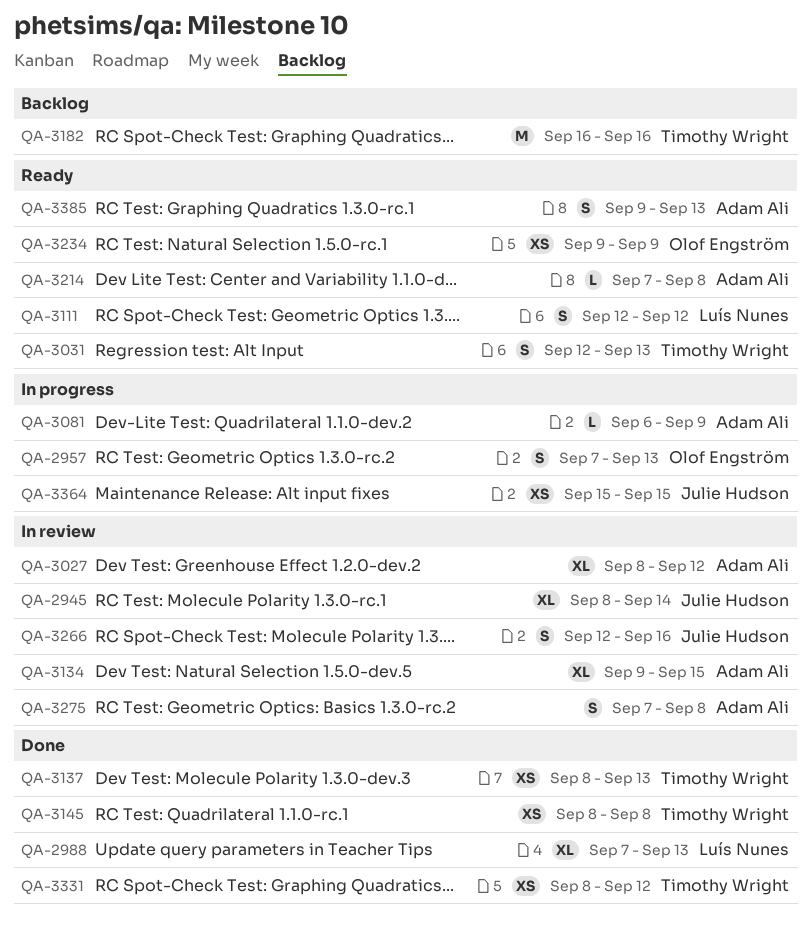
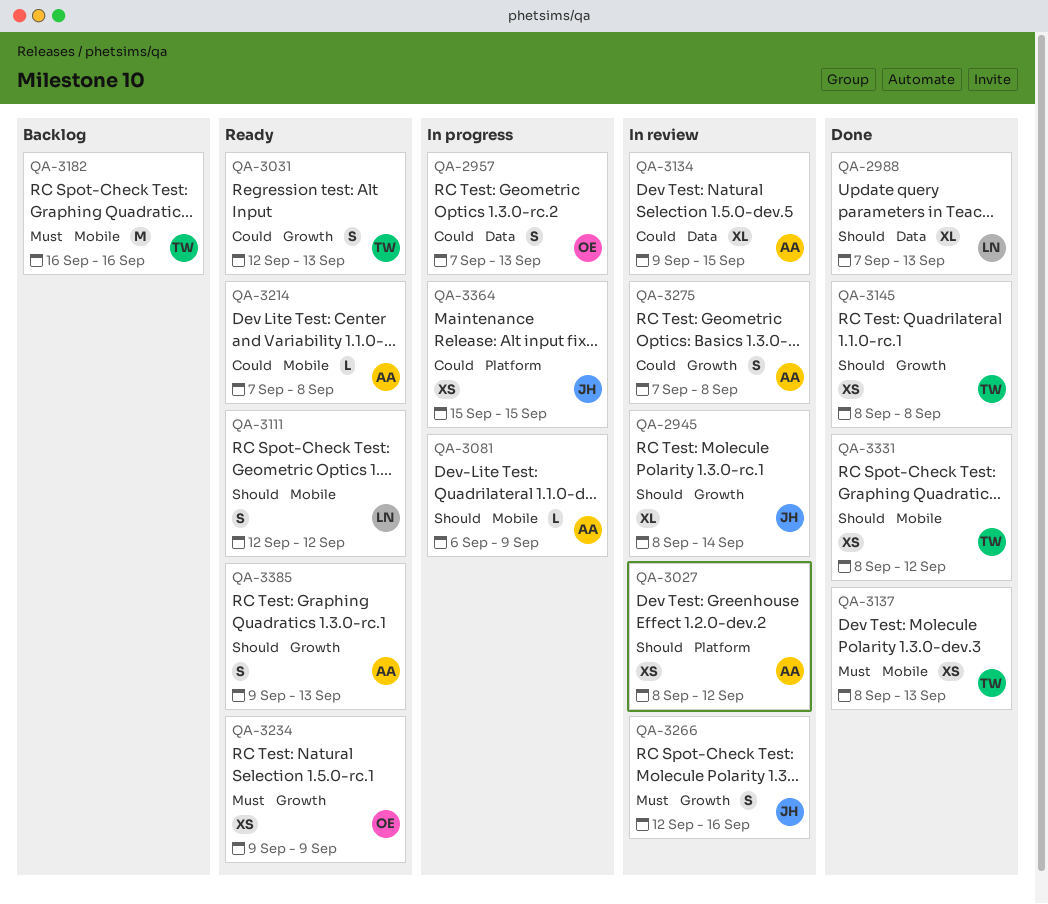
QA-3027, estimate: XL -> XS

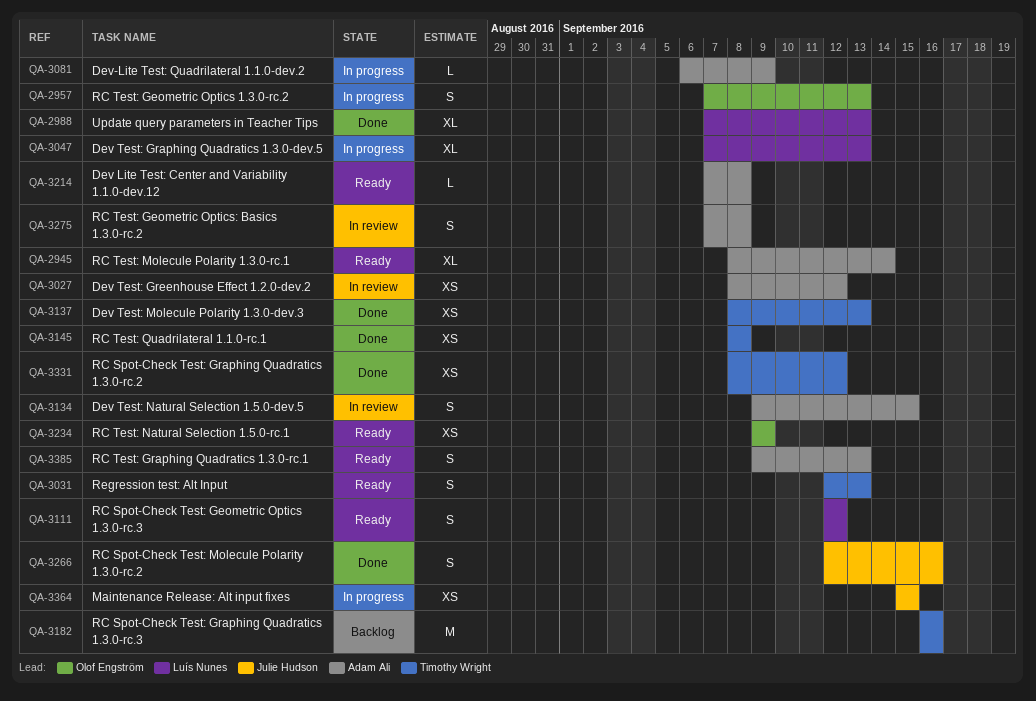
QA-2945, status: In review -> Ready
QA-2945, owner: Julie Hudson -> Adam Ali
QA-3047: none -> present
QA-3134, estimate: XL -> S
QA-3266, status: In review -> Done

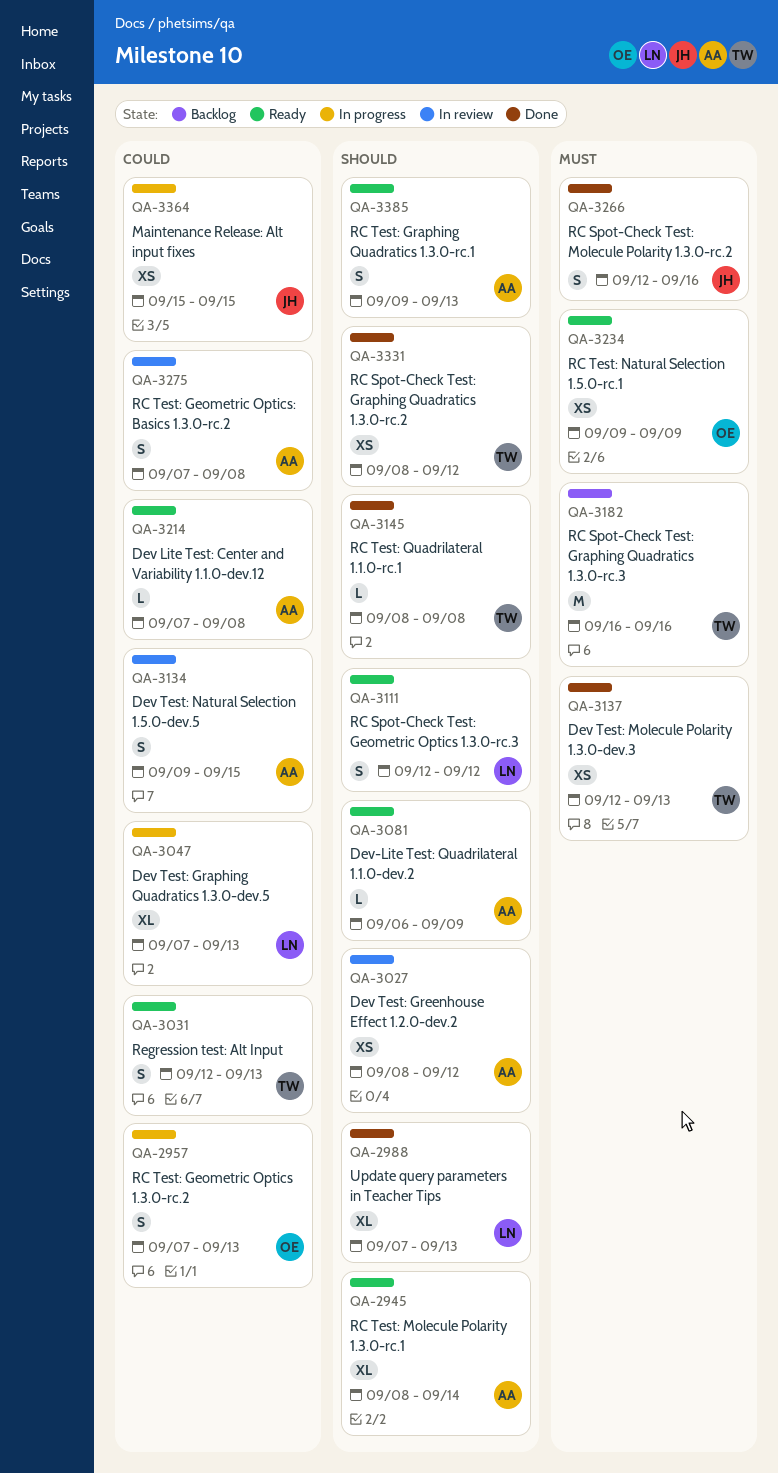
QA-3081, status: In progress -> Ready
QA-3137, start: Sep 8 -> Sep 12
QA-3145, estimate: XS -> L

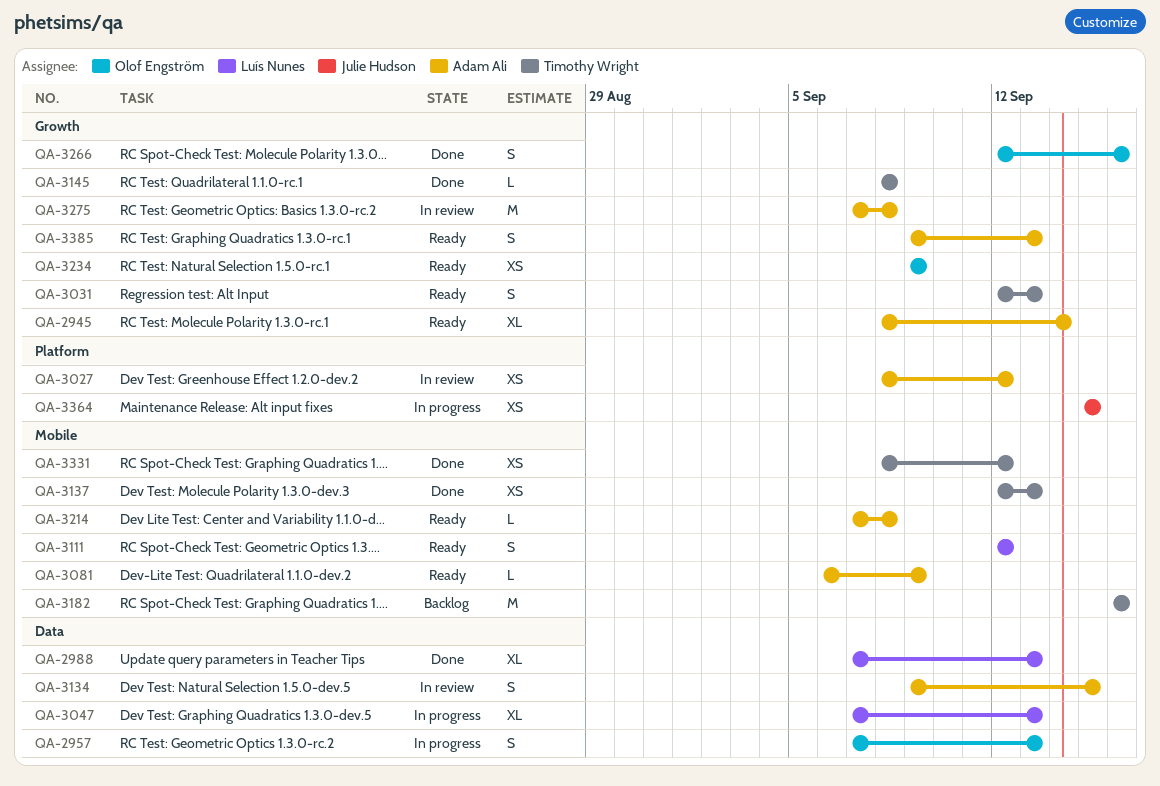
QA-3266, owner: Julie Hudson -> Olof Engström
QA-3275, estimate: S -> M

